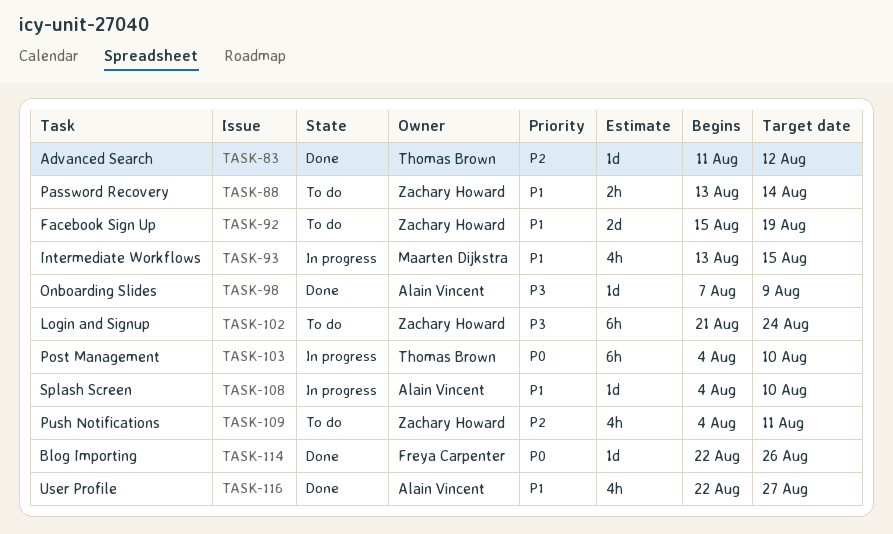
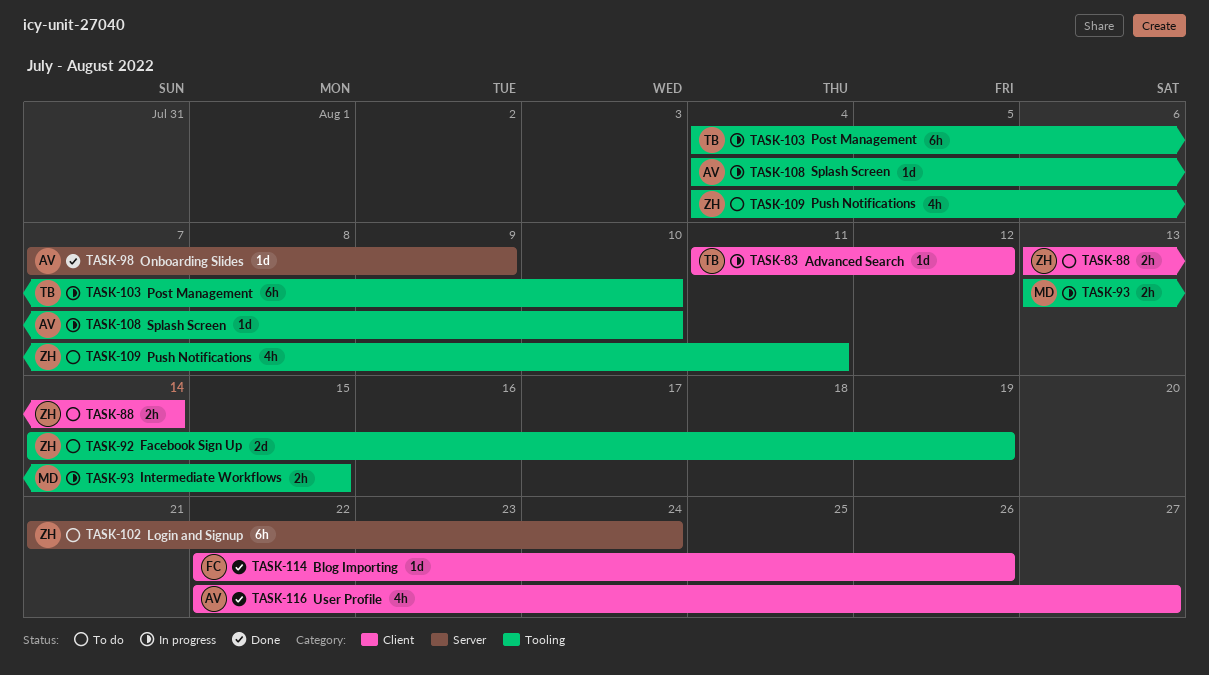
TASK-83, status: Done -> In progress
TASK-92, start: Aug 15 -> Aug 14
TASK-93, estimate: 4h -> 2h

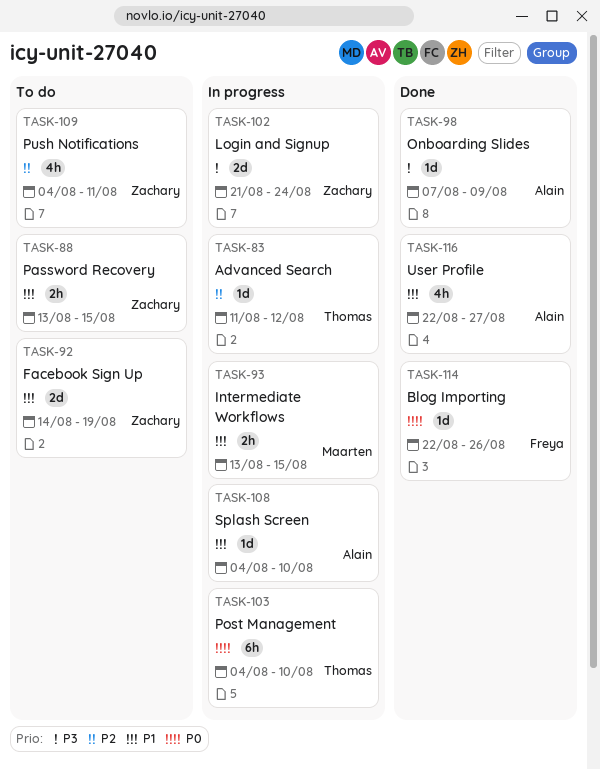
TASK-88, due: Aug 14 -> Aug 15
TASK-102, status: To do -> In progress
TASK-102, estimate: 6h -> 2d

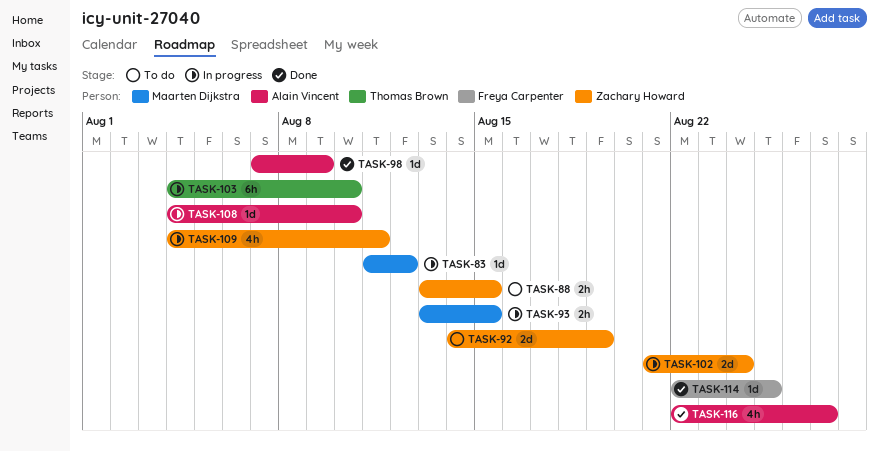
TASK-83, owner: Thomas Brown -> Maarten Dijkstra
TASK-109, status: To do -> In progress
TASK-114, due: Aug 26 -> Aug 25

